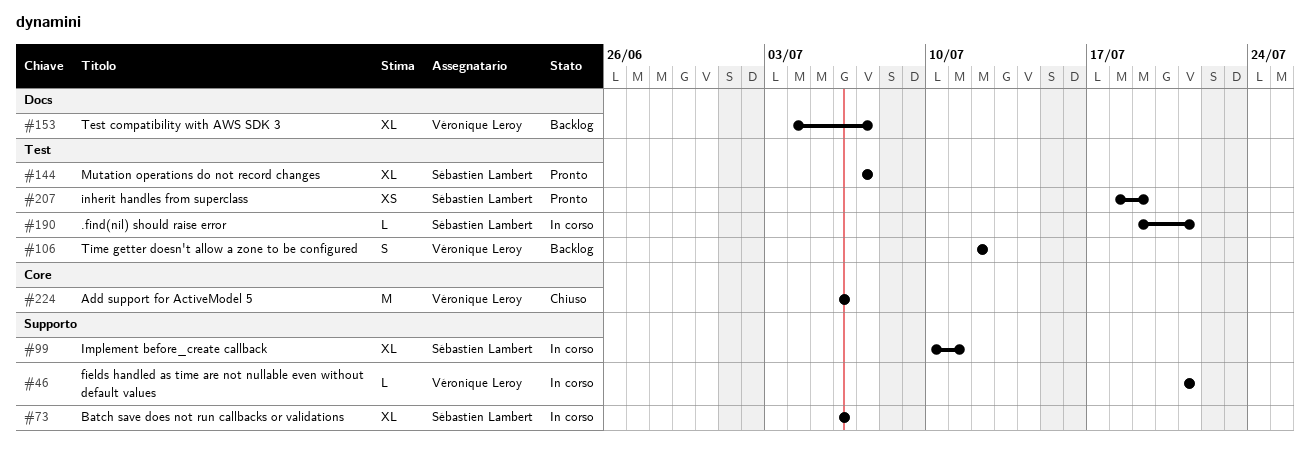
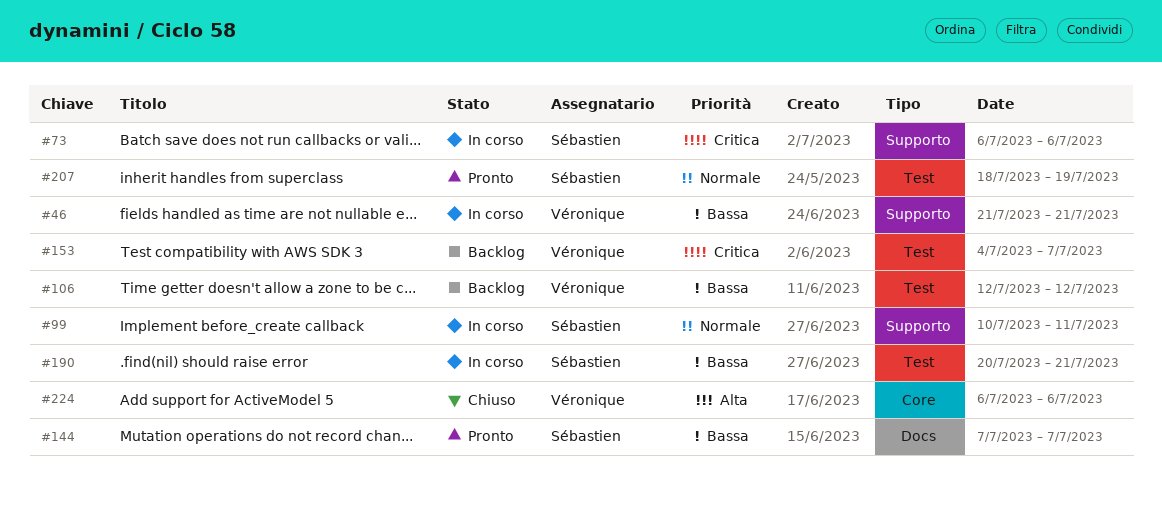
#144, label: Test -> Docs
#153, label: Docs -> Test
#190, start: Jul 19 -> Jul 20

